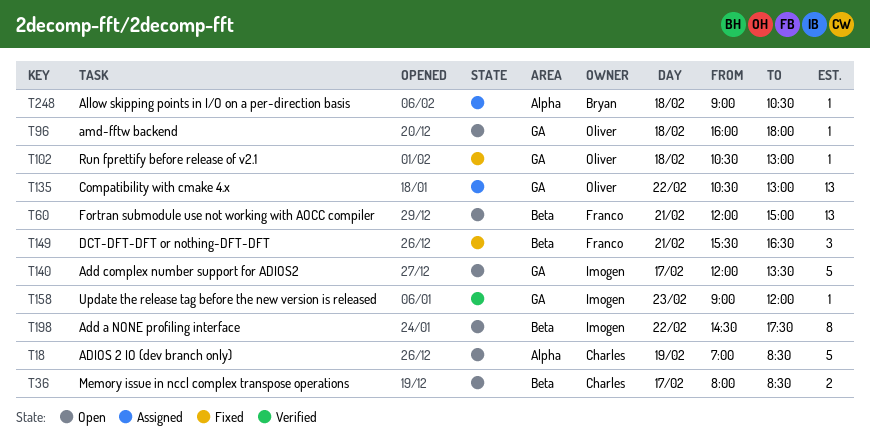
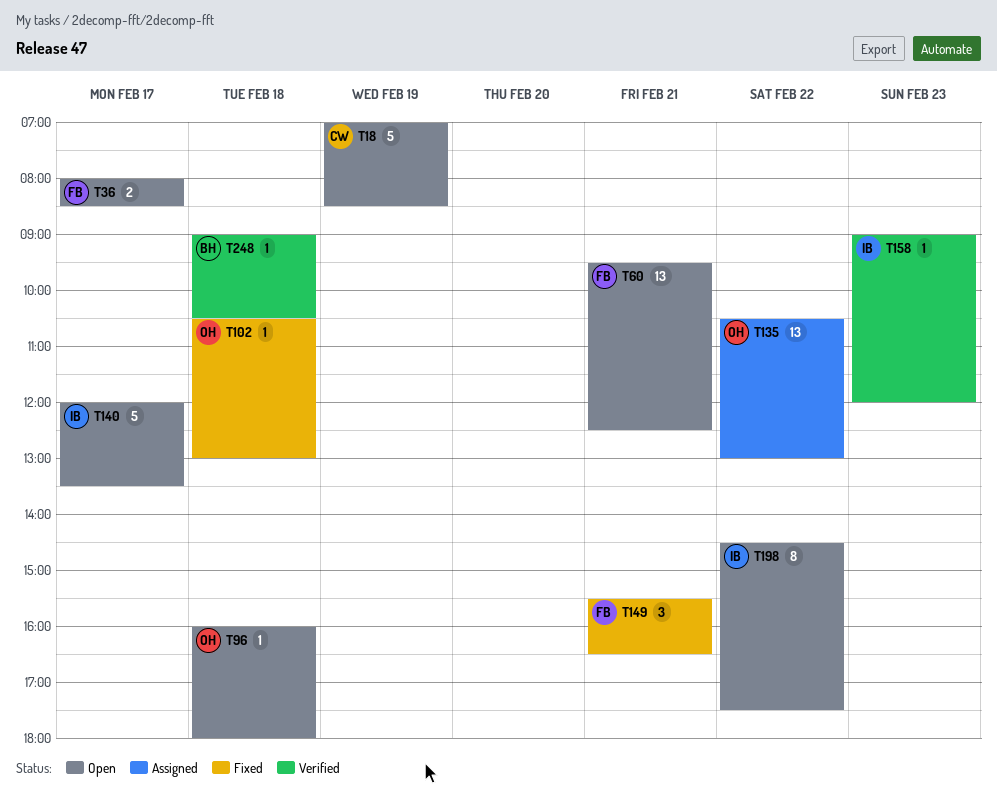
T36, owner: Charles -> Franco
T60, begins: 12:00 -> 09:30
T60, ends: 15:00 -> 12:30
T248, status: Assigned -> Verified

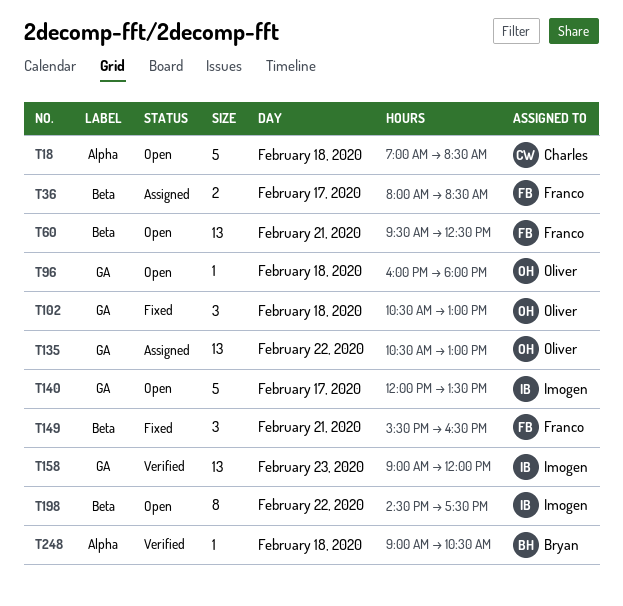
T18, day: Feb 19 -> Feb 18
T36, status: Open -> Assigned
T102, estimate: 1 -> 3
T158, estimate: 1 -> 13

